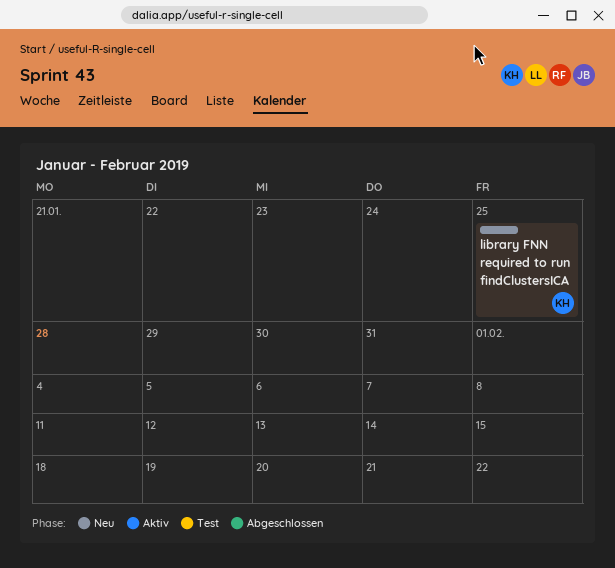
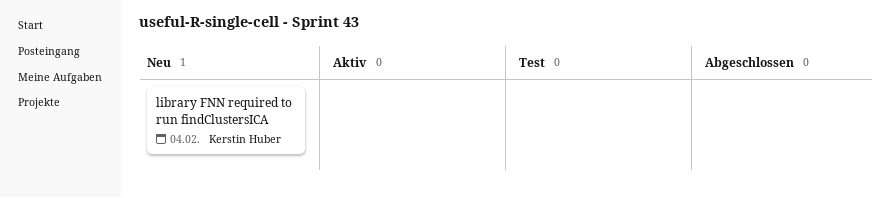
library FNN required to run findClustersICA, due: Jan 25 -> Feb 4

